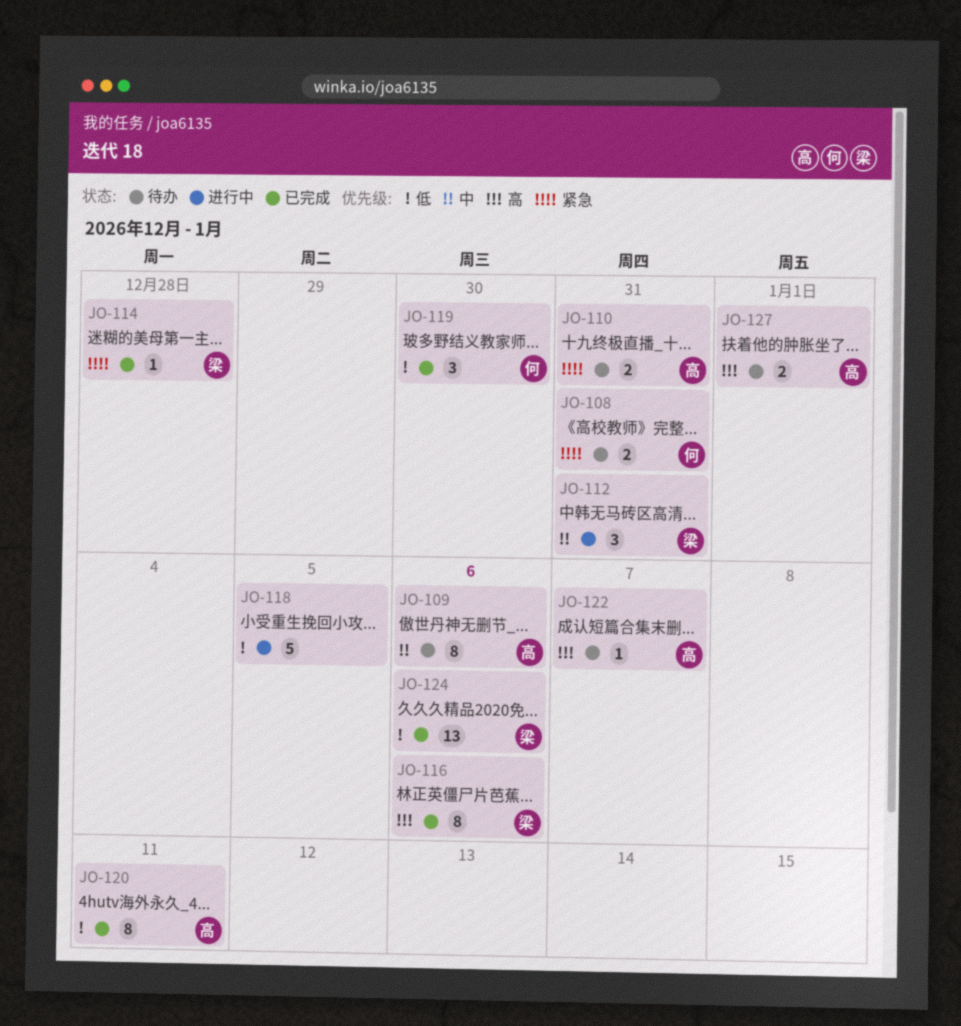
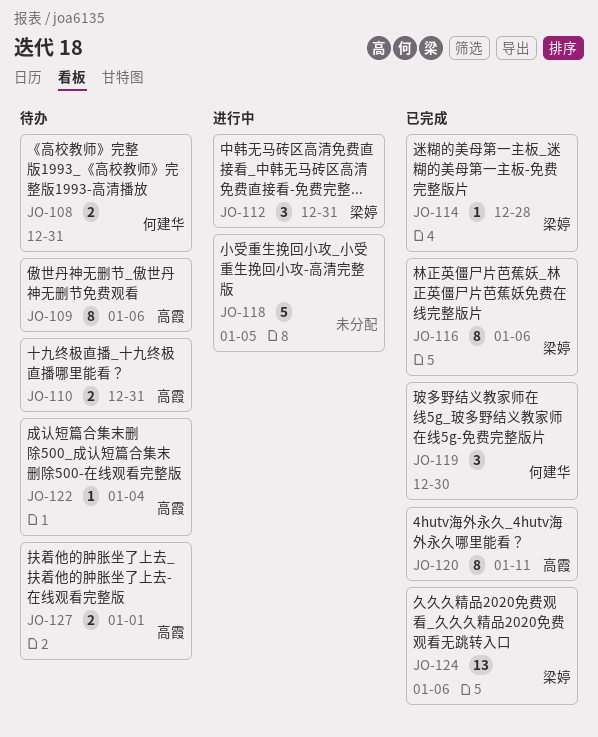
JO-122, due: Jan 7 -> Jan 4

